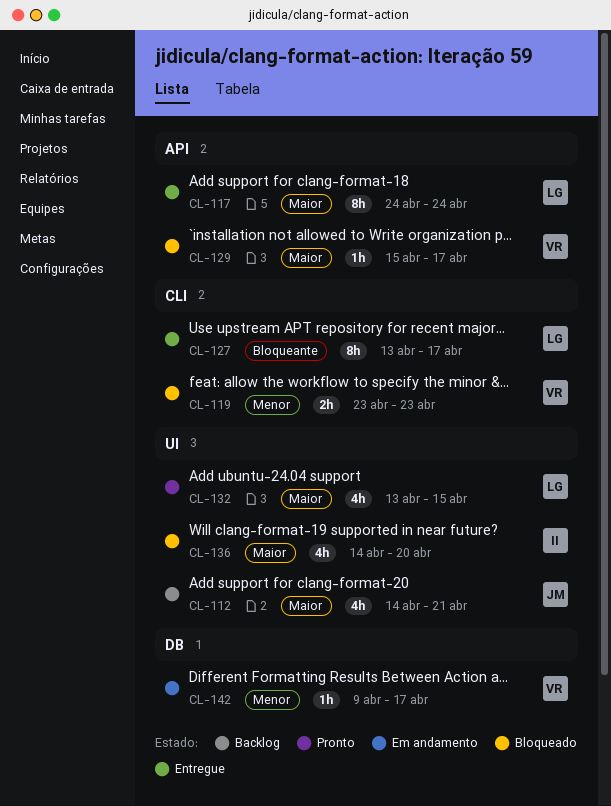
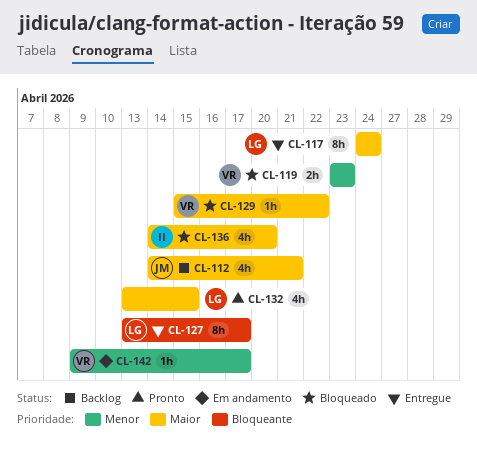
CL-129, due: Apr 17 -> Apr 22

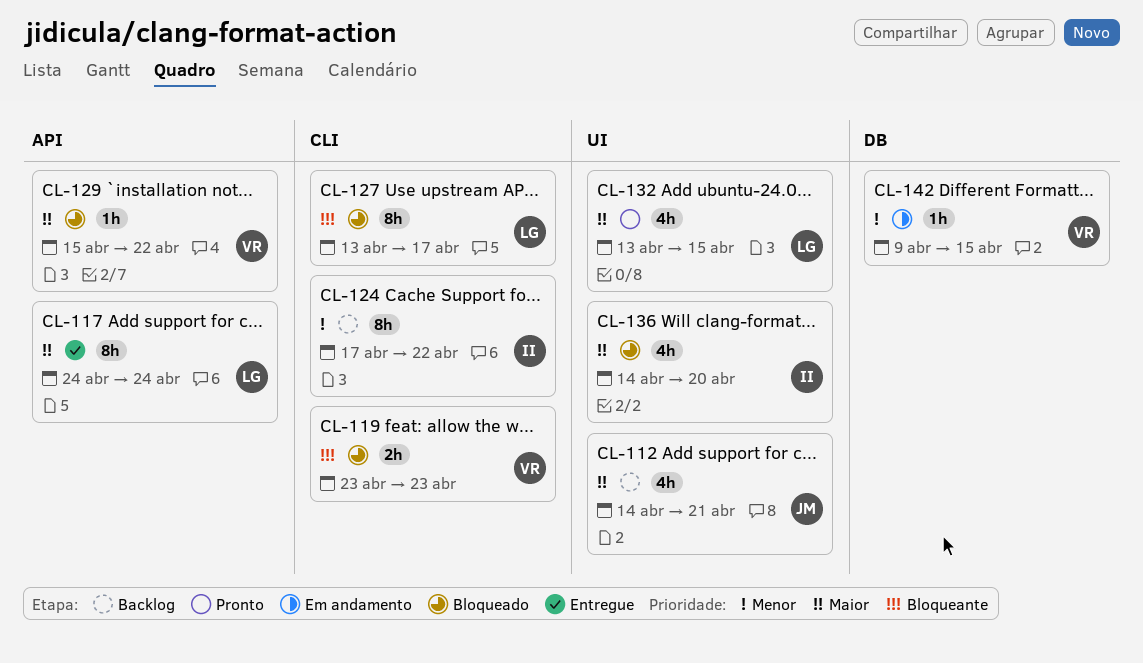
CL-119, priority: Menor -> Bloqueante
CL-124: none -> present
CL-127, status: Entregue -> Bloqueado
CL-142, due: Apr 17 -> Apr 15

